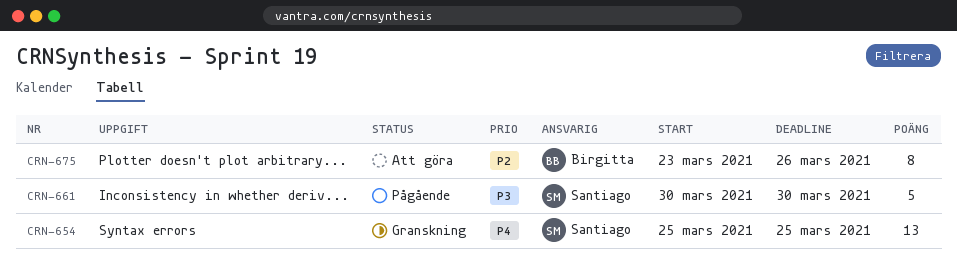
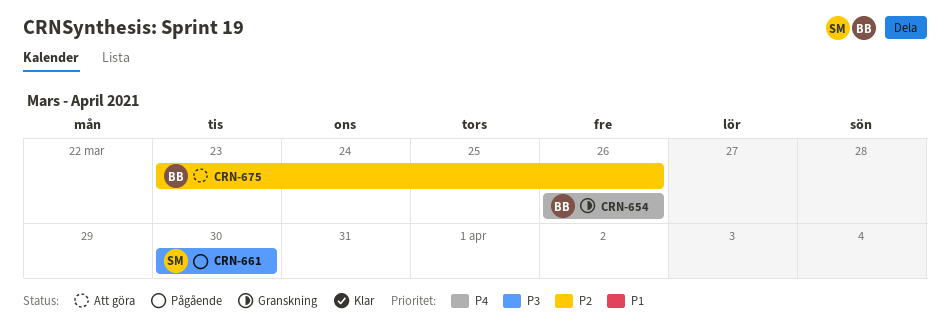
CRN-654, owner: Santiago -> Birgitta
CRN-654, start: Mar 25 -> Mar 26
CRN-654, due: Mar 25 -> Mar 26

